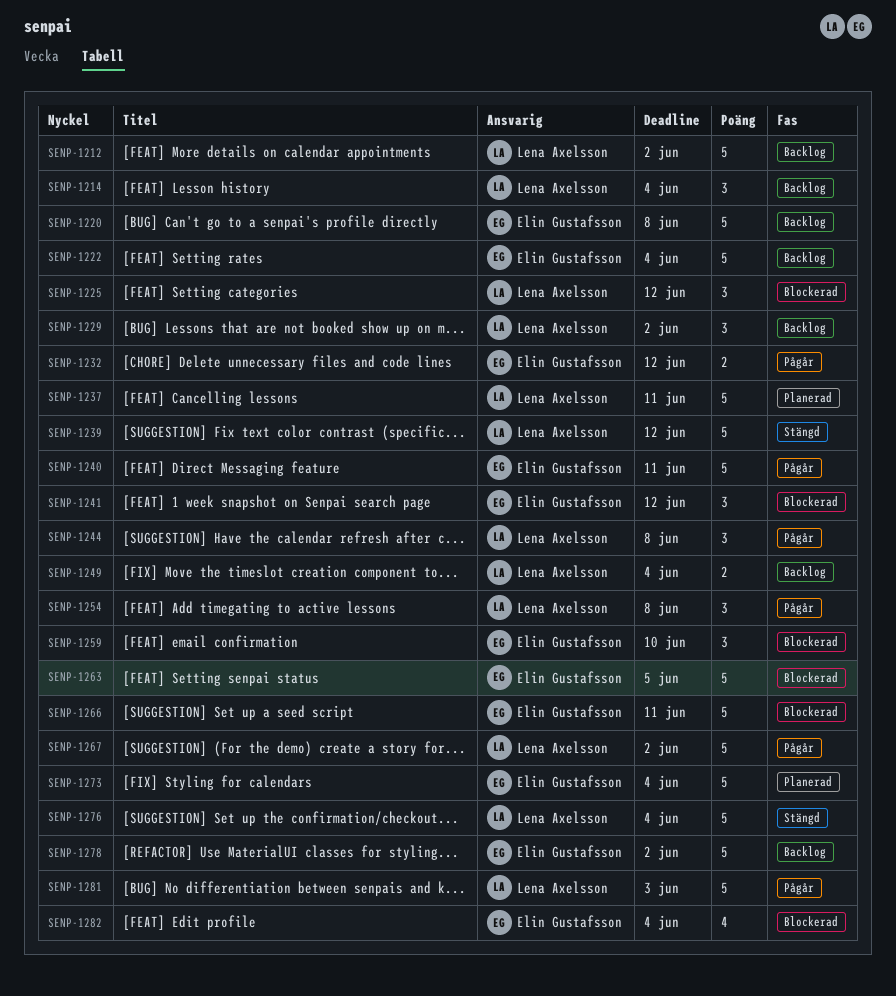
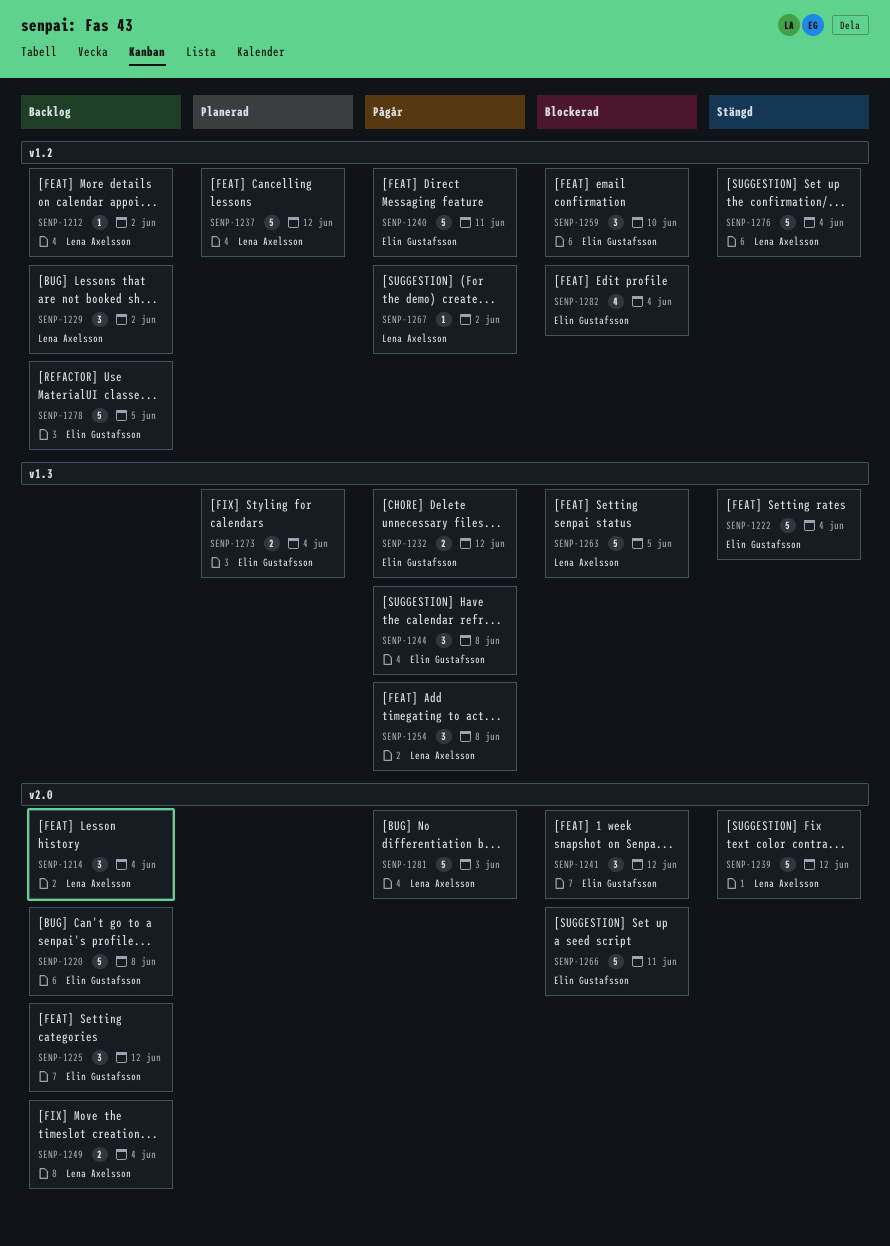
SENP-1212, estimate: 5 -> 1
SENP-1222, status: Backlog -> Stängd
SENP-1225, status: Blockerad -> Backlog
SENP-1225, owner: Lena Axelsson -> Elin Gustafsson
SENP-1237, due: Jun 11 -> Jun 12
SENP-1244, owner: Lena Axelsson -> Elin Gustafsson
SENP-1263, owner: Elin Gustafsson -> Lena Axelsson
SENP-1267, estimate: 5 -> 1
SENP-1273, estimate: 5 -> 2
SENP-1278, due: Jun 2 -> Jun 5

